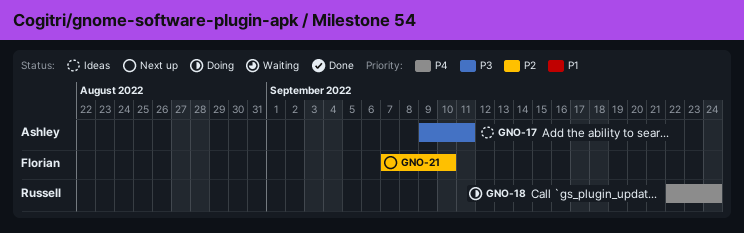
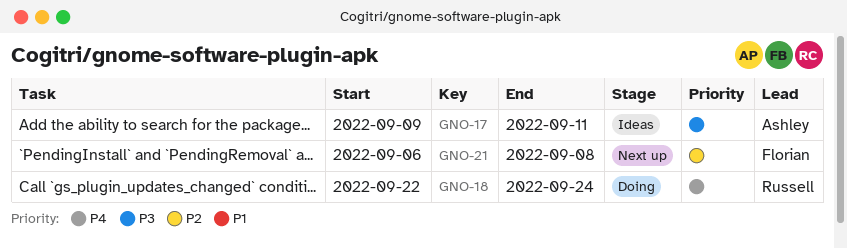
GNO-21, start: Sep 7 -> Sep 6
GNO-21, due: Sep 10 -> Sep 8

